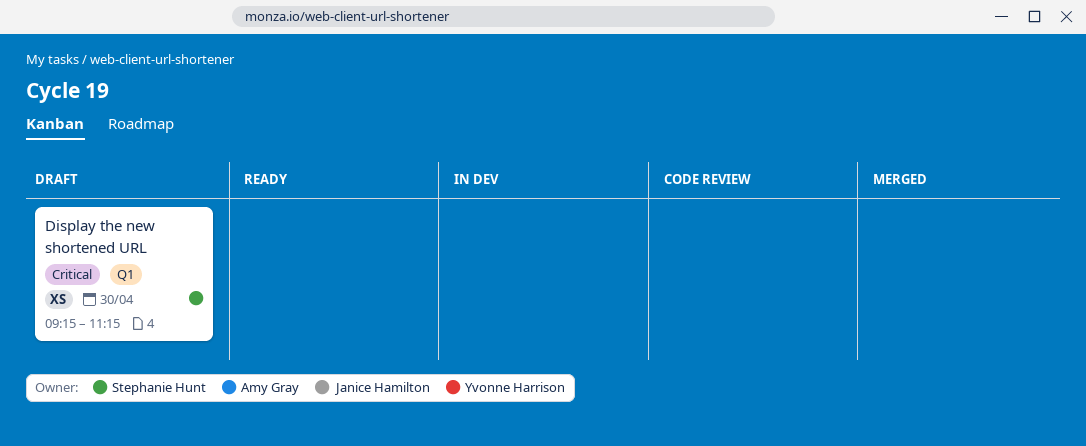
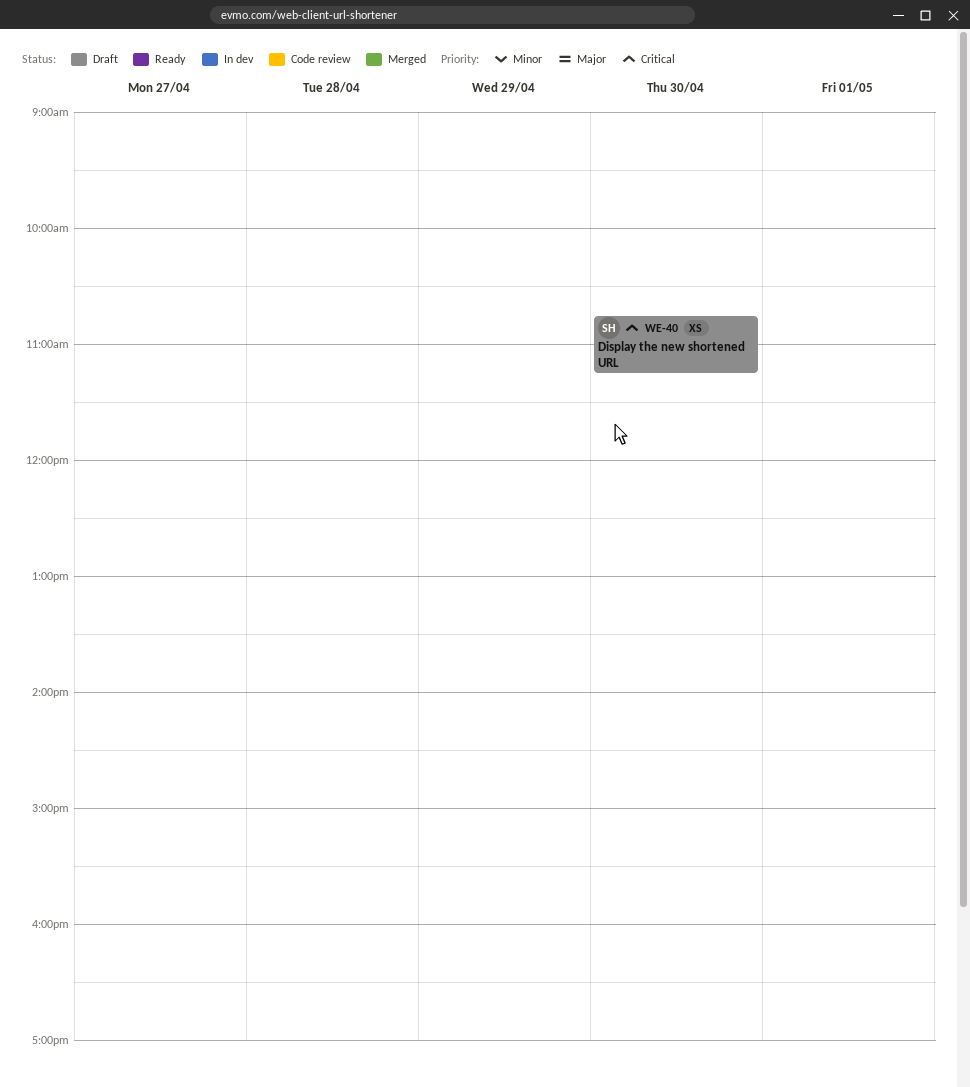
Display the new shortened URL, begins: 09:15 -> 10:45

